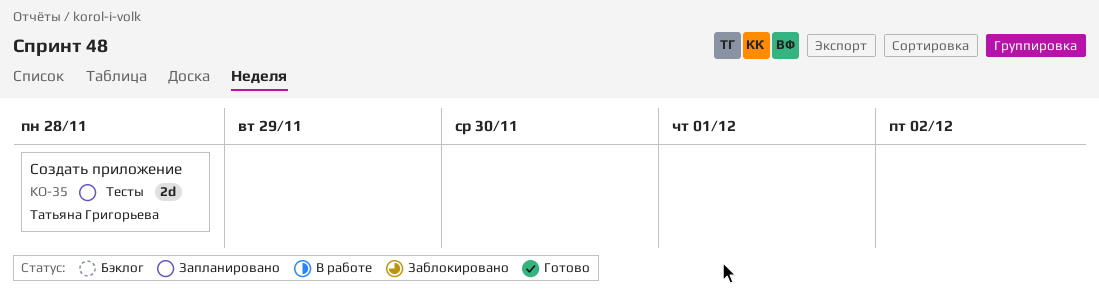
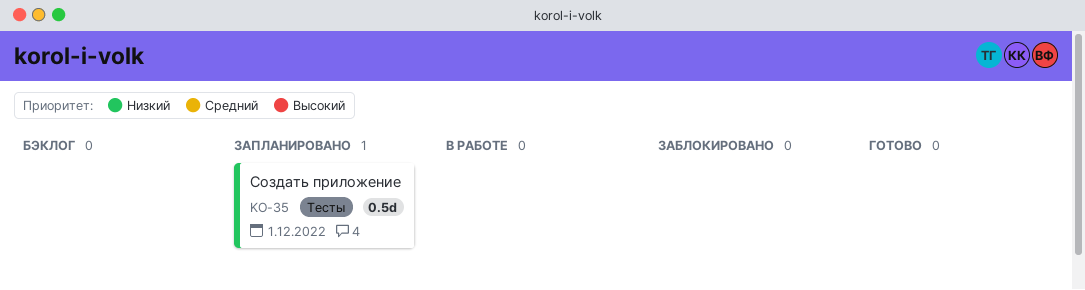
KO-35, estimate: 2d -> 0.5d
KO-35, due: Nov 28 -> Dec 1

